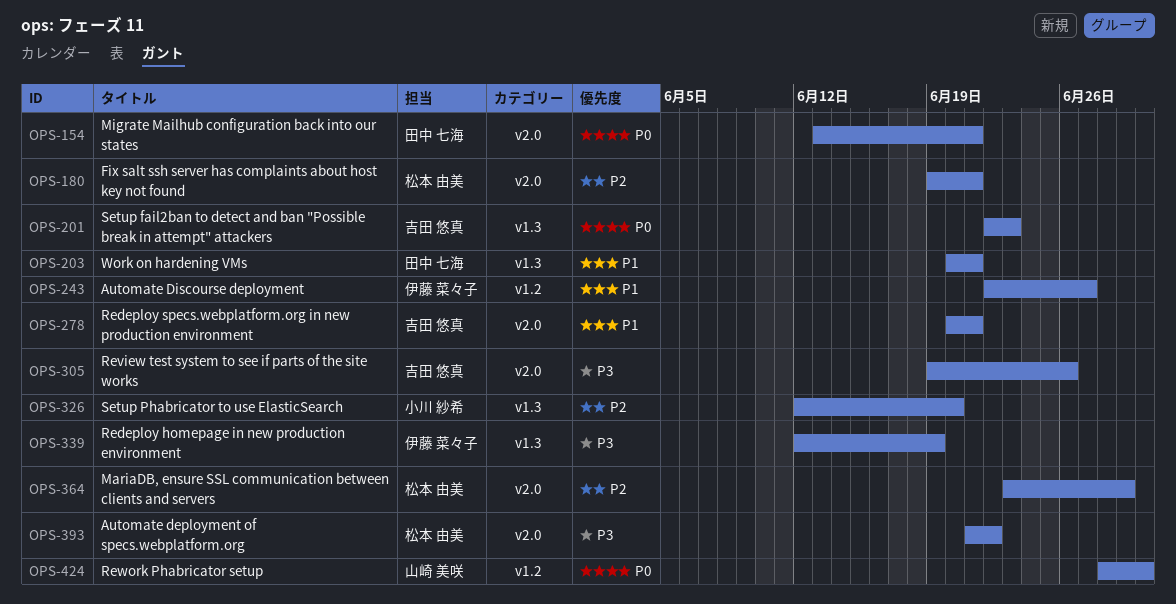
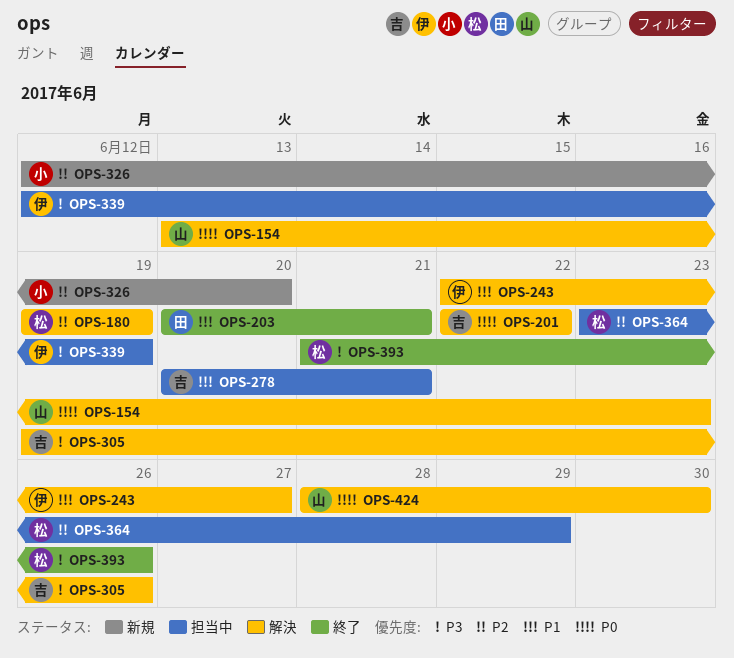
OPS-154, owner: 田中 七海 -> 山崎 美咲
OPS-154, due: Jun 21 -> Jun 23
OPS-180, due: Jun 21 -> Jun 19
OPS-201, due: Jun 23 -> Jun 22
OPS-393, due: Jun 22 -> Jun 26

